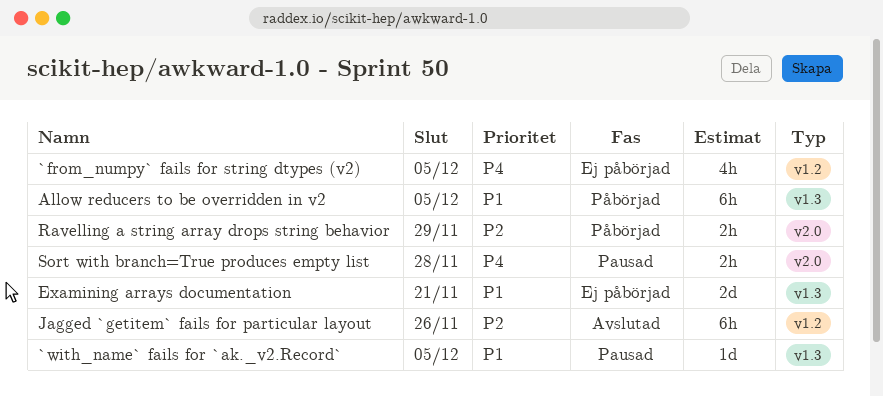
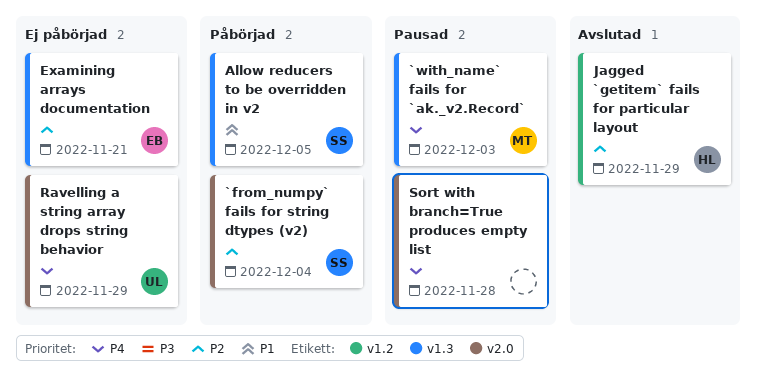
`from_numpy` fails for string dtypes (v2), status: Ej påbörjad -> Påbörjad
`from_numpy` fails for string dtypes (v2), priority: P4 -> P2
`from_numpy` fails for string dtypes (v2), label: v1.2 -> v2.0
`from_numpy` fails for string dtypes (v2), due: Dec 5 -> Dec 4
`with_name` fails for `ak._v2.Record`, priority: P1 -> P4
`with_name` fails for `ak._v2.Record`, due: Dec 5 -> Dec 3
Examining arrays documentation, priority: P1 -> P2
Jagged `getitem` fails for particular layout, due: Nov 26 -> Nov 29
Ravelling a string array drops string behavior, status: Påbörjad -> Ej påbörjad
Ravelling a string array drops string behavior, priority: P2 -> P4

